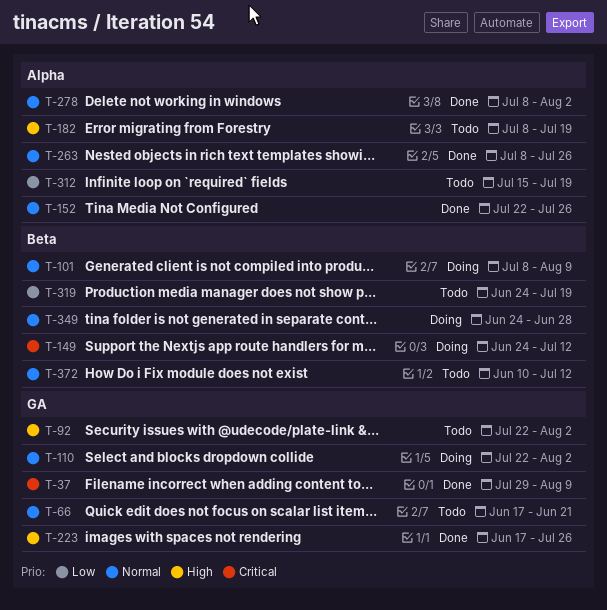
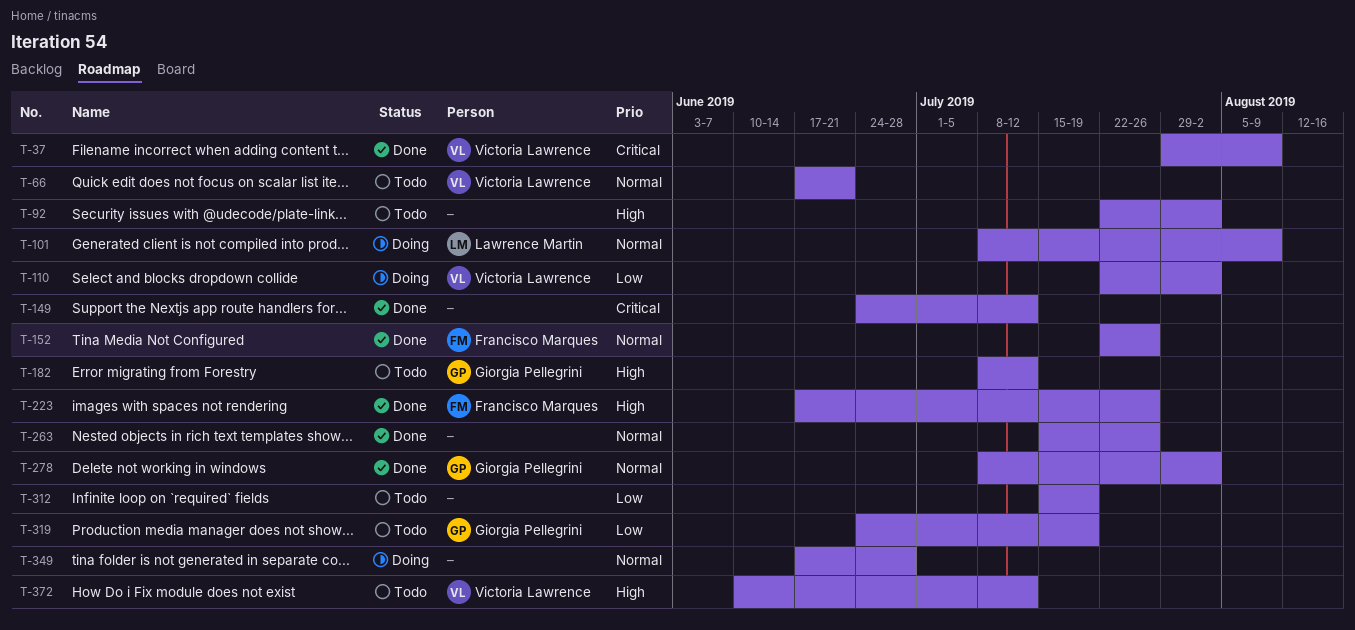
T-110, priority: Normal -> Low
T-149, status: Doing -> Done
T-182, due: Jul 19 -> Jul 12
T-263, start: Jul 8 -> Jul 15
T-349, start: Jun 24 -> Jun 17
T-372, priority: Normal -> High

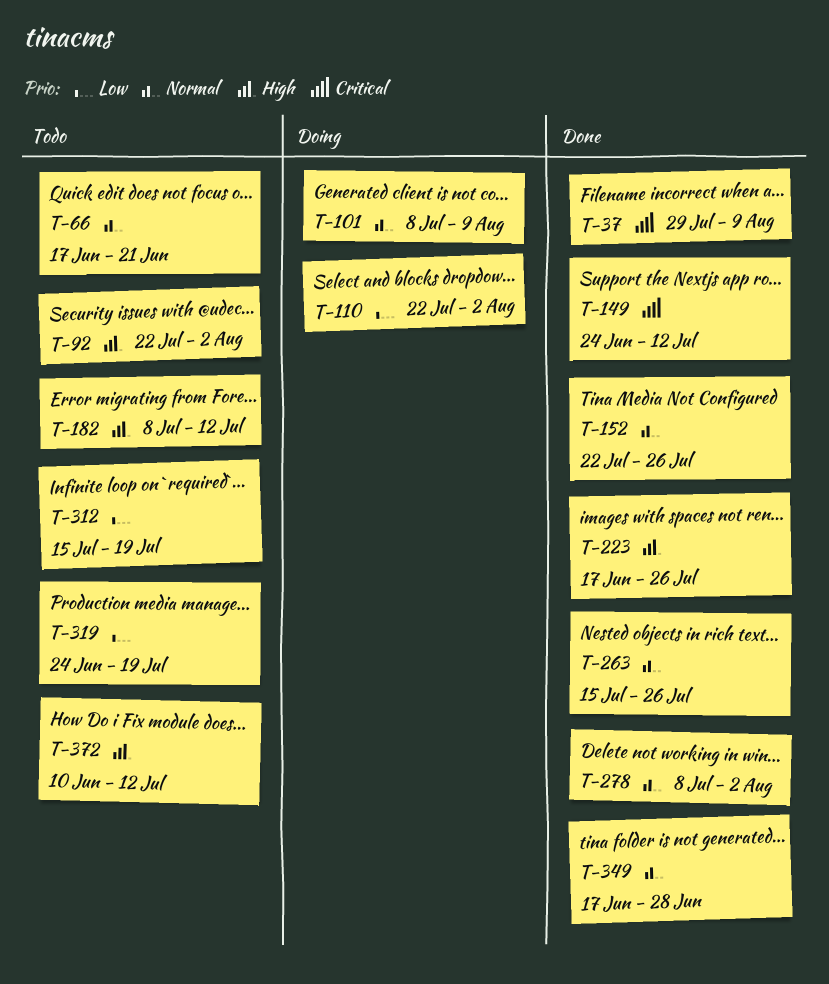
T-349, status: Doing -> Done

